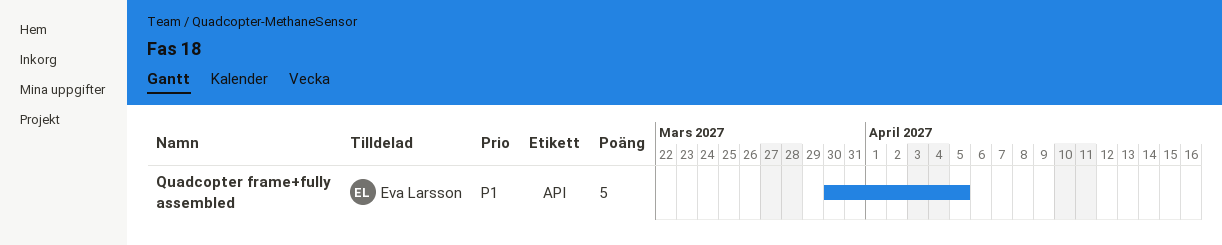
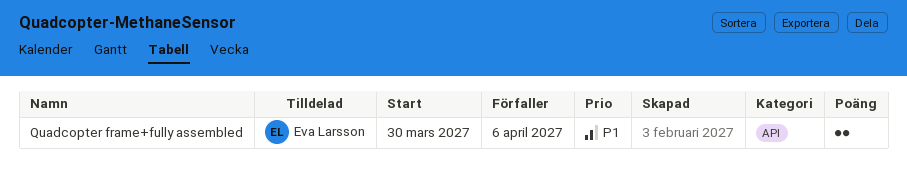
Quadcopter frame+fully assembled, estimate: 5 -> 2
Quadcopter frame+fully assembled, due: Apr 5 -> Apr 6

